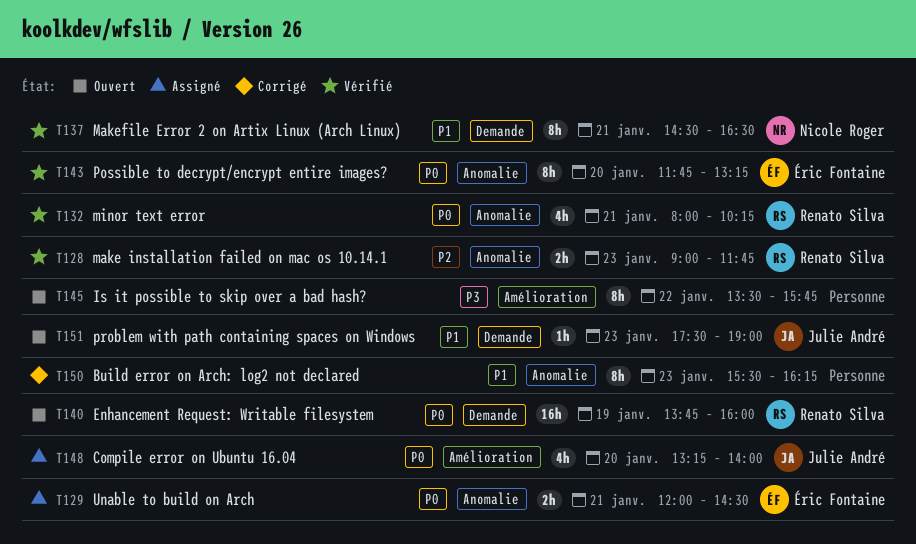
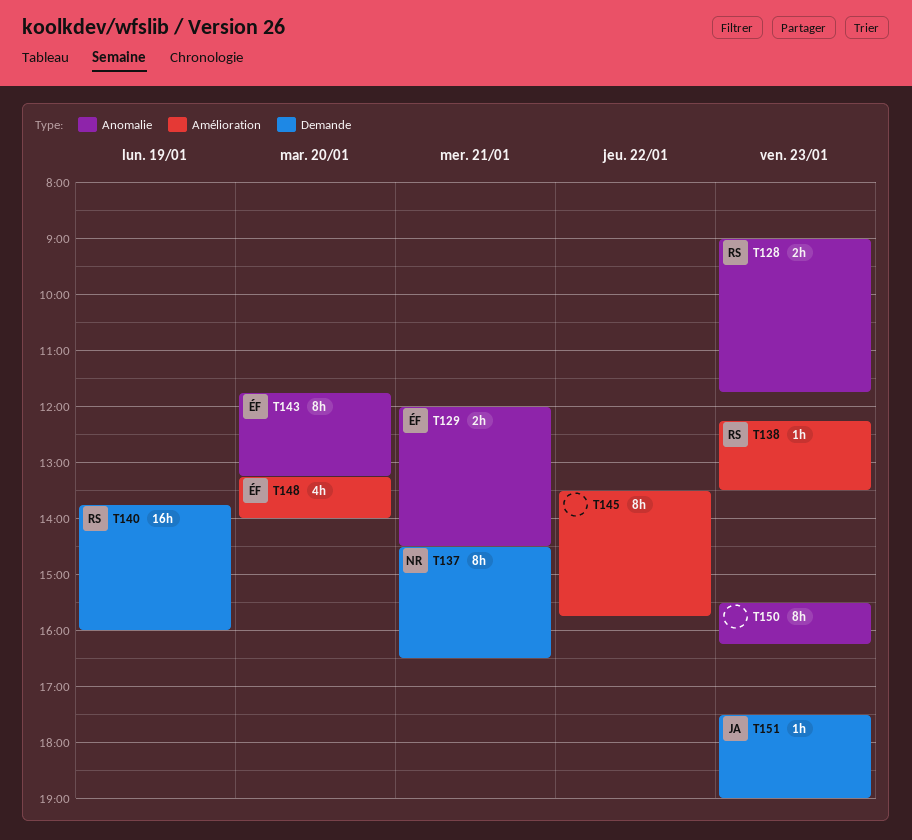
T132: present -> none
T138: none -> present
T148, owner: Julie André -> Éric Fontaine

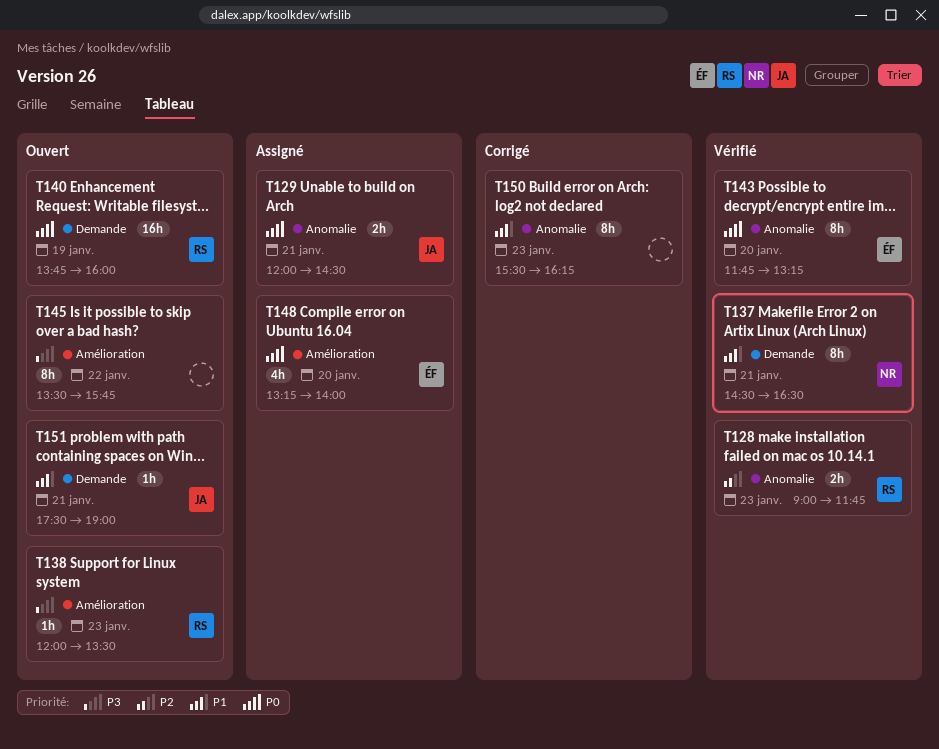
T129, owner: ÉF -> JA
T138, begins: 12:15 -> 12:00
T151, day: Jan 23 -> Jan 21

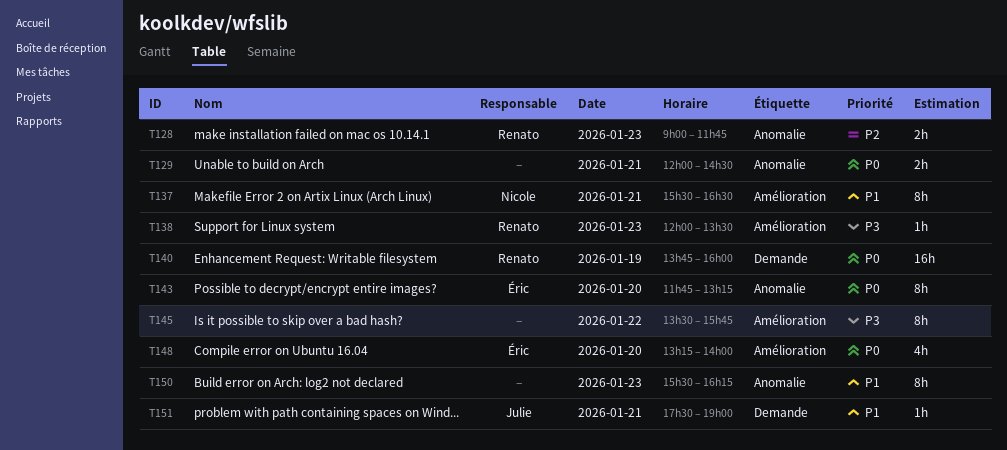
T129, owner: Julie -> none
T137, label: Demande -> Amélioration
T137, begins: 14:30 -> 15:30

